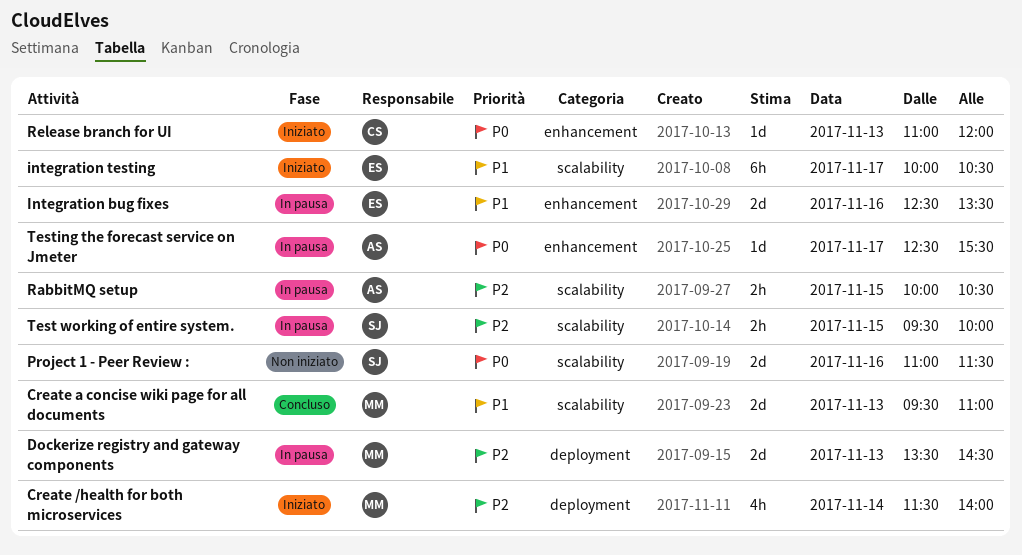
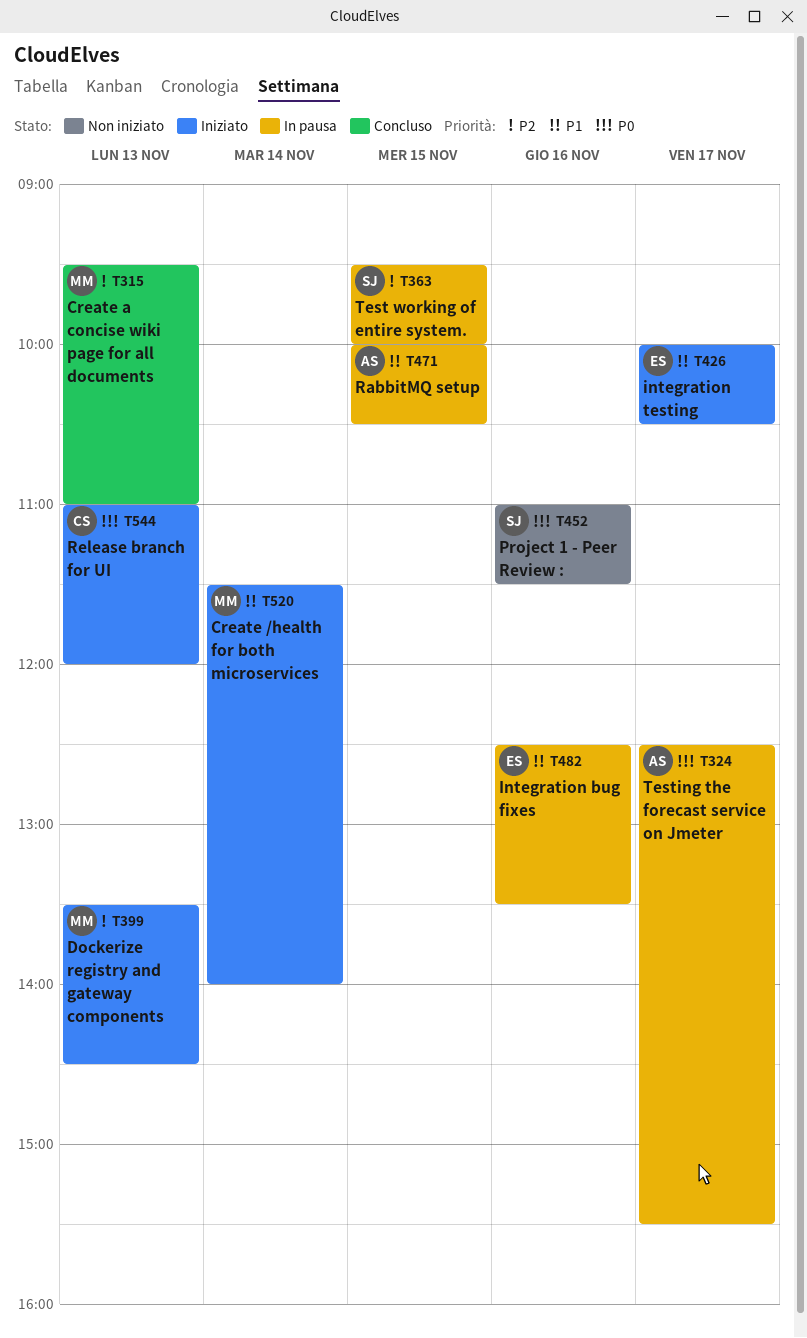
Create /health for both microservices, priority: P2 -> P1
Create a concise wiki page for all documents, priority: P1 -> P2
Dockerize registry and gateway components, status: In pausa -> Iniziato
RabbitMQ setup, priority: P2 -> P1

